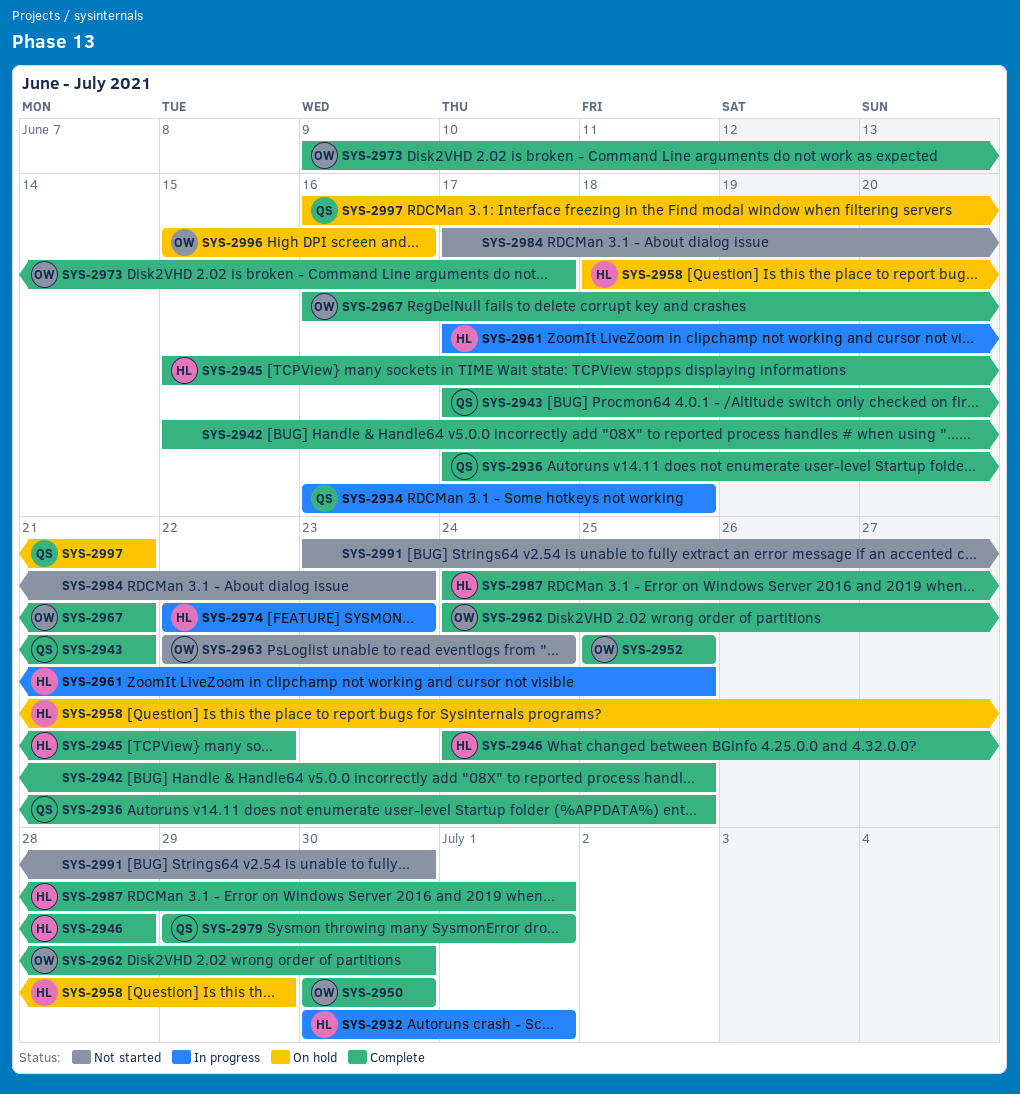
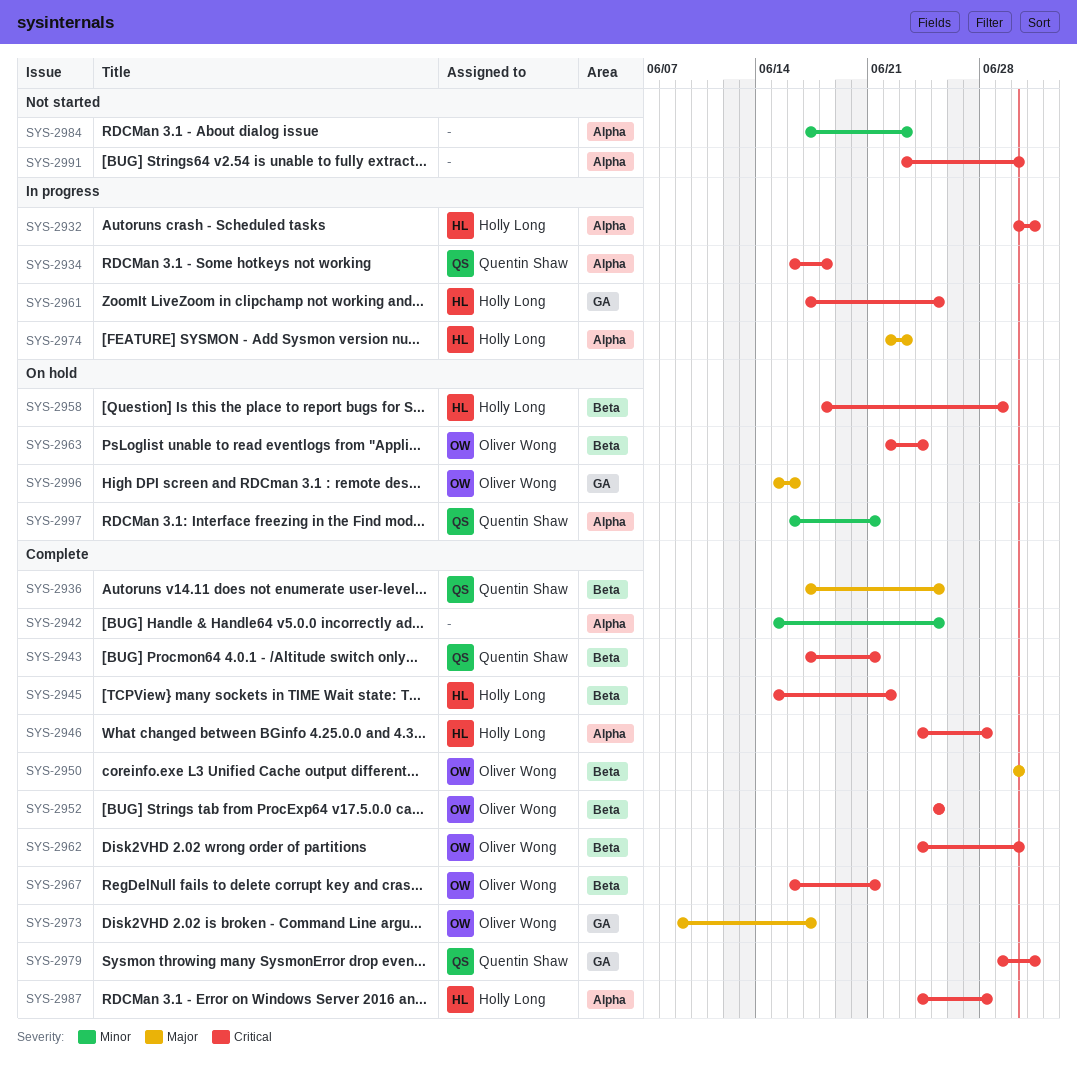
SYS-2963, status: Not started -> On hold
SYS-2987, due: Jul 1 -> Jun 28

